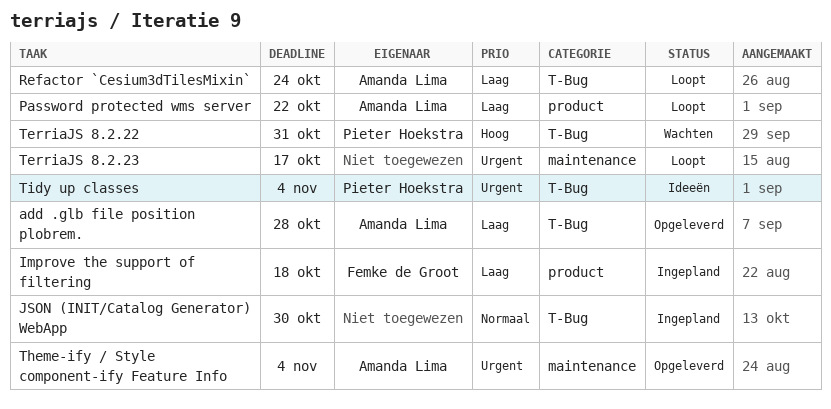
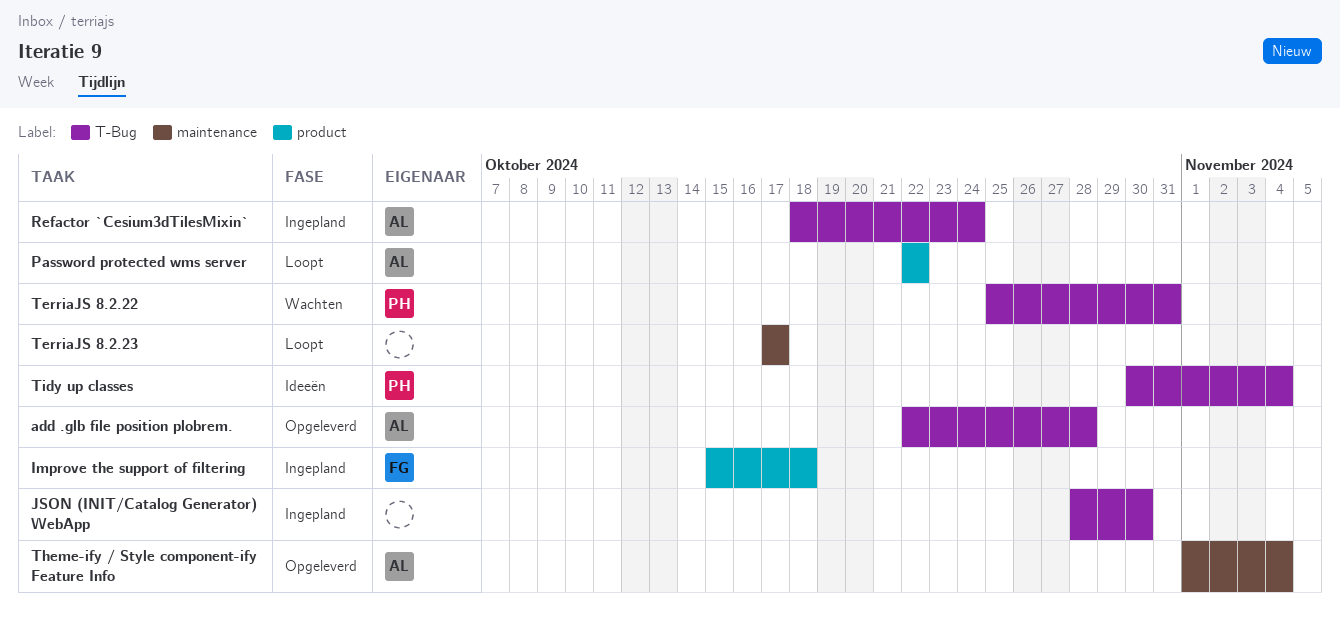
Refactor `Cesium3dTilesMixin`, status: Loopt -> Ingepland

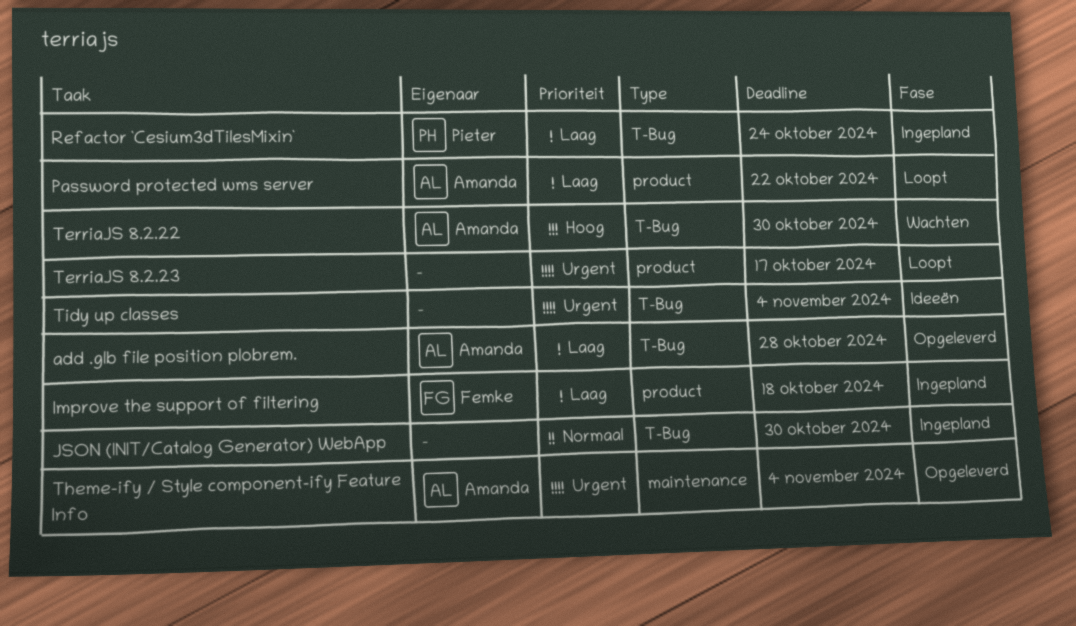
Refactor `Cesium3dTilesMixin`, owner: Amanda -> Pieter
TerriaJS 8.2.22, owner: Pieter -> Amanda
TerriaJS 8.2.22, due: Oct 31 -> Oct 30
TerriaJS 8.2.23, label: maintenance -> product
Tidy up classes, owner: Pieter -> none

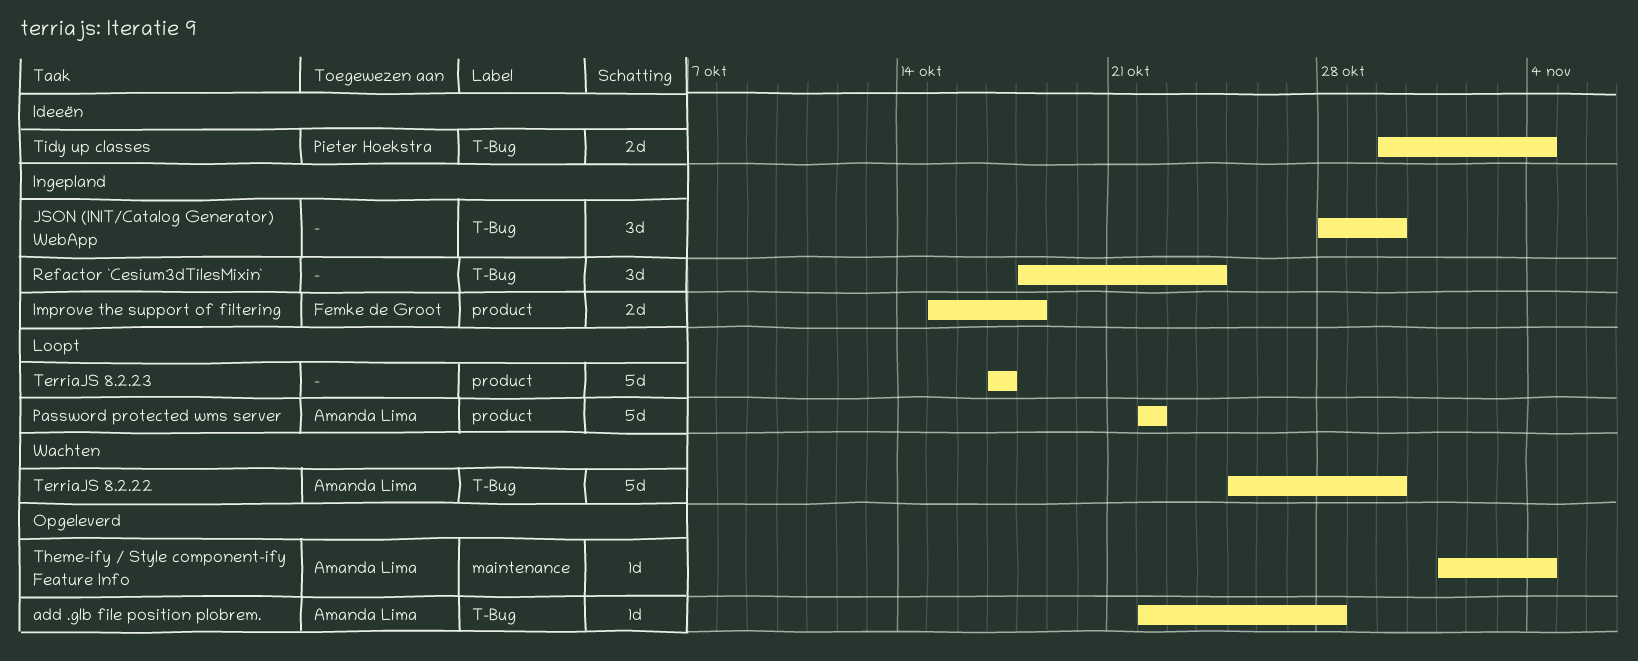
Refactor `Cesium3dTilesMixin`, owner: Pieter Hoekstra -> none
Tidy up classes, owner: none -> Pieter Hoekstra

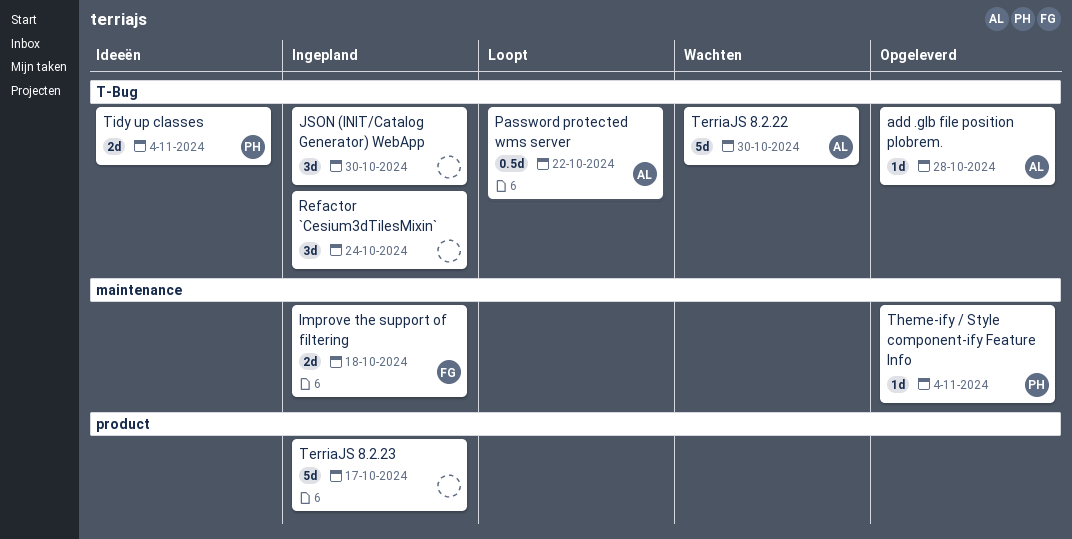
Improve the support of filtering, label: product -> maintenance
Password protected wms server, label: product -> T-Bug
Password protected wms server, estimate: 5d -> 0.5d
TerriaJS 8.2.23, status: Loopt -> Ingepland
Theme-ify / Style component-ify Feature Info, owner: Amanda Lima -> Pieter Hoekstra

